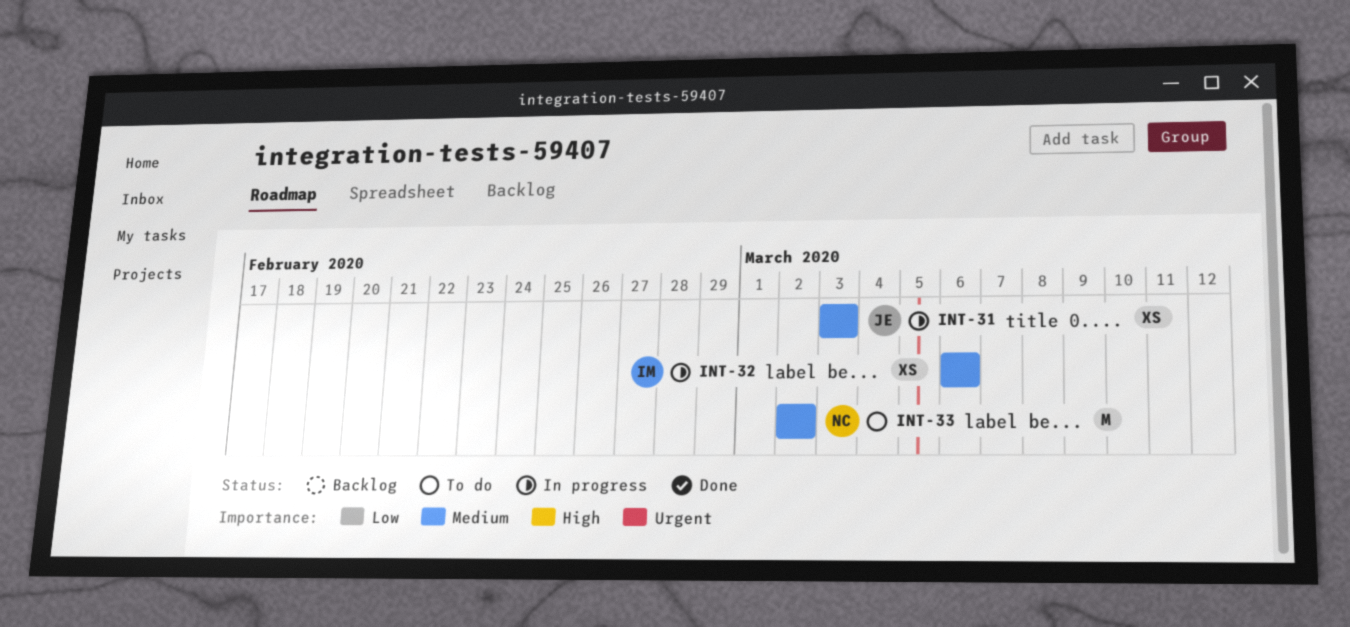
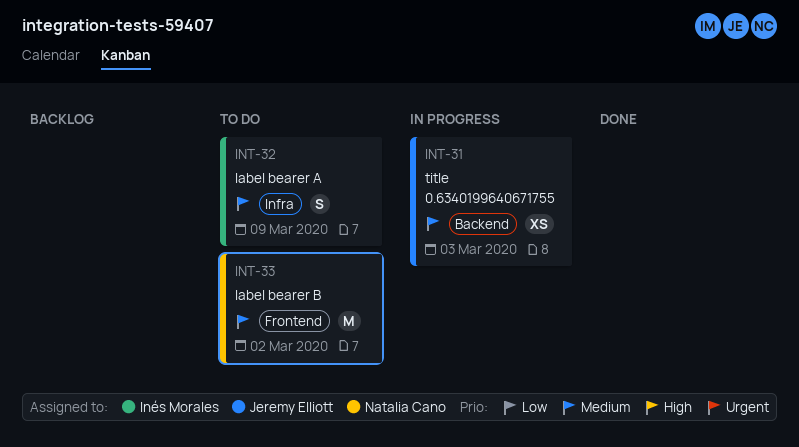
INT-32, status: In progress -> To do
INT-32, estimate: XS -> S
INT-32, due: Mar 6 -> Mar 9

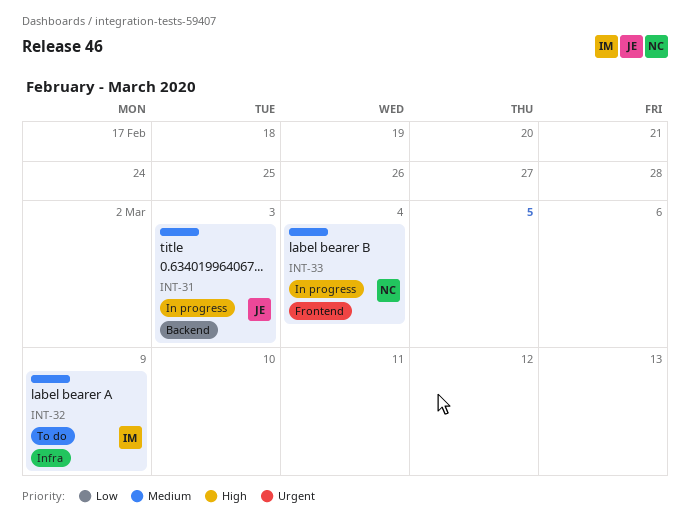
INT-33, status: To do -> In progress
INT-33, due: Mar 2 -> Mar 4

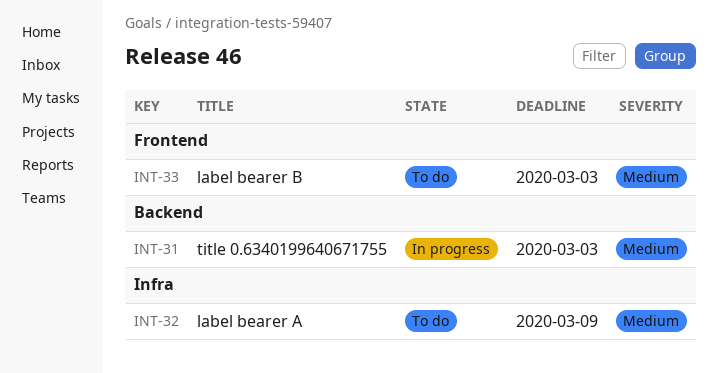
INT-33, status: In progress -> To do
INT-33, due: Mar 4 -> Mar 3

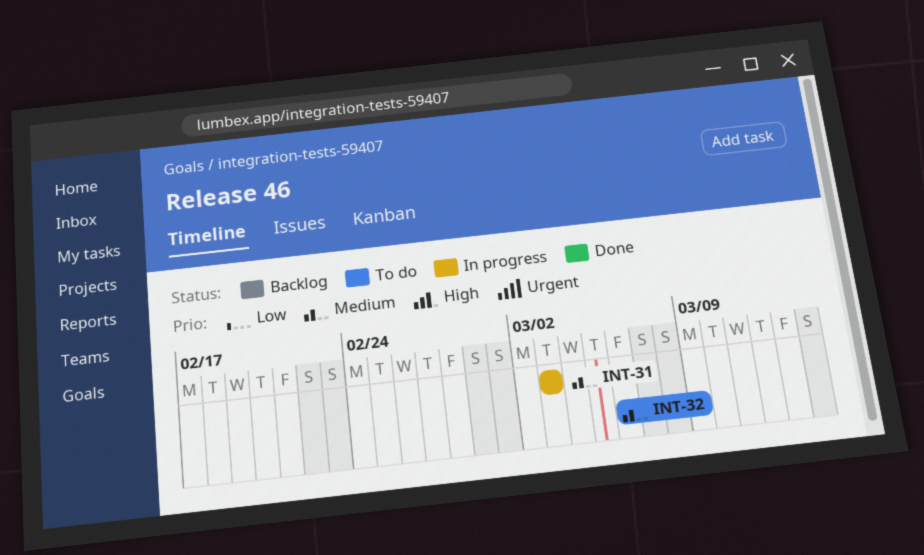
INT-33: present -> none

